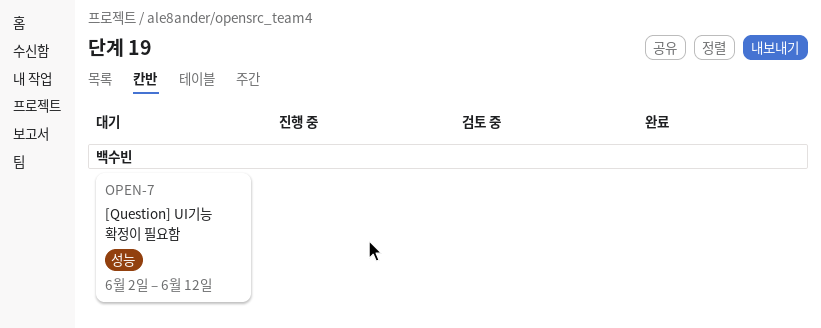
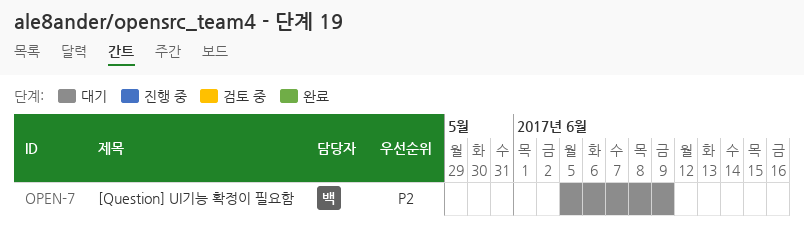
OPEN-7, start: Jun 2 -> Jun 5
OPEN-7, due: Jun 12 -> Jun 9

